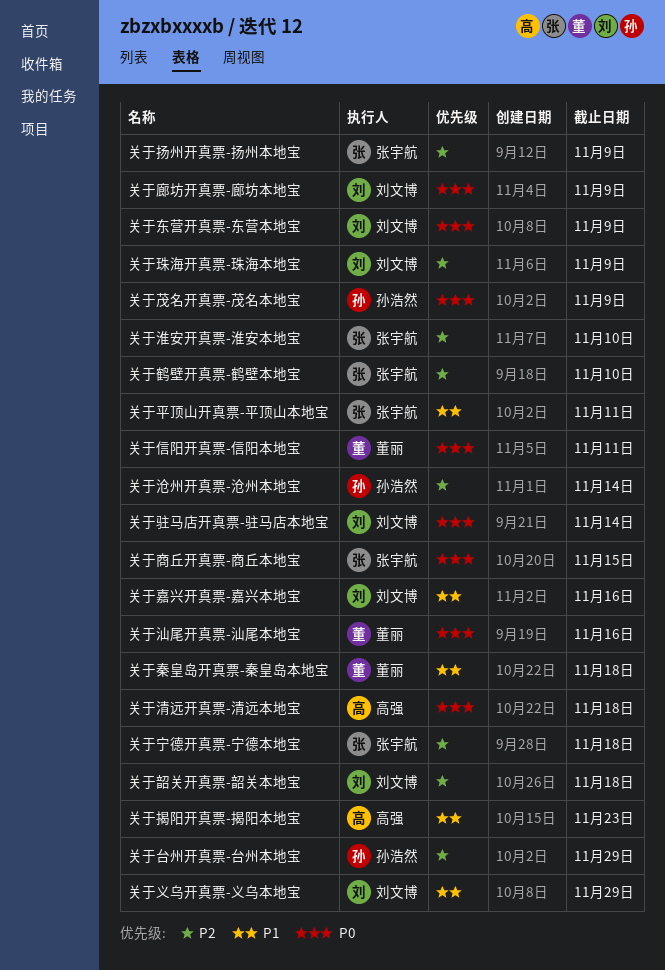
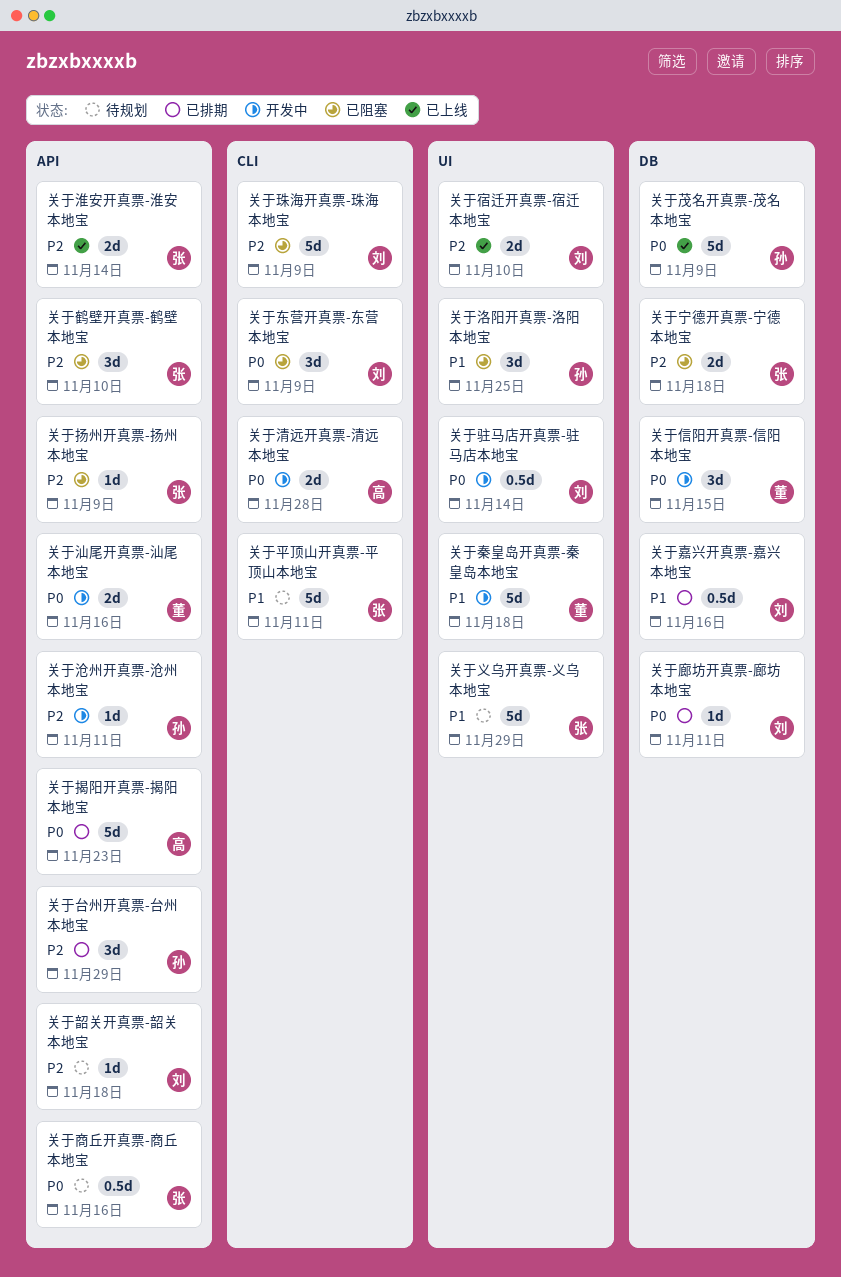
关于义乌开真票-义乌本地宝, owner: 刘文博 -> 张宇航
关于信阳开真票-信阳本地宝, due: Nov 11 -> Nov 15
关于商丘开真票-商丘本地宝, due: Nov 15 -> Nov 16
关于宿迁开真票-宿迁本地宝: none -> present
关于廊坊开真票-廊坊本地宝, due: Nov 9 -> Nov 11
关于揭阳开真票-揭阳本地宝, priority: P1 -> P0
关于沧州开真票-沧州本地宝, due: Nov 14 -> Nov 11
关于洛阳开真票-洛阳本地宝: none -> present
关于淮安开真票-淮安本地宝, due: Nov 10 -> Nov 14
关于清远开真票-清远本地宝, due: Nov 18 -> Nov 28

